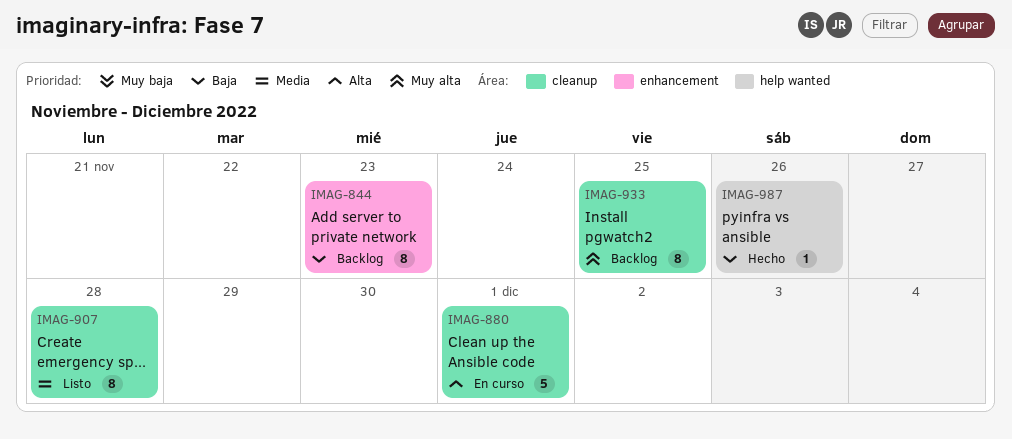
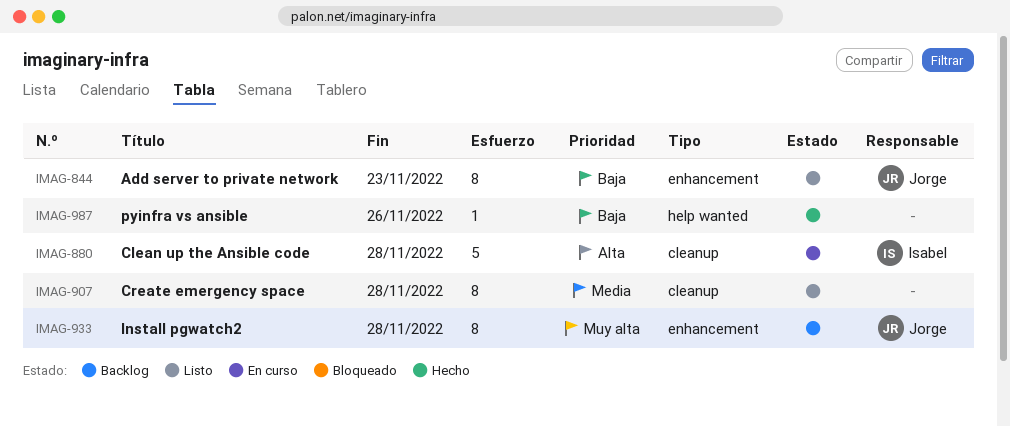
IMAG-844, status: Backlog -> Listo
IMAG-880, due: Dec 1 -> Nov 28
IMAG-933, label: cleanup -> enhancement
IMAG-933, due: Nov 25 -> Nov 28

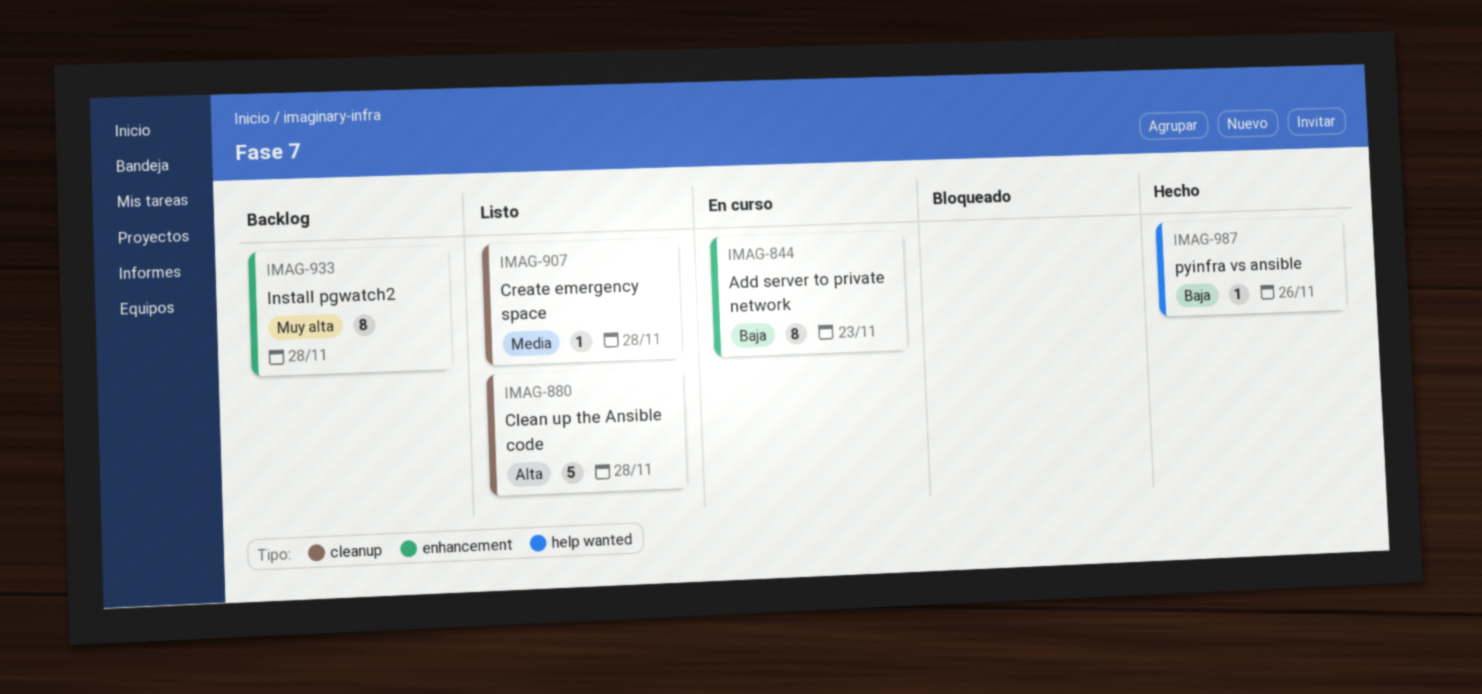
IMAG-844, status: Listo -> En curso
IMAG-880, status: En curso -> Listo
IMAG-907, estimate: 8 -> 1

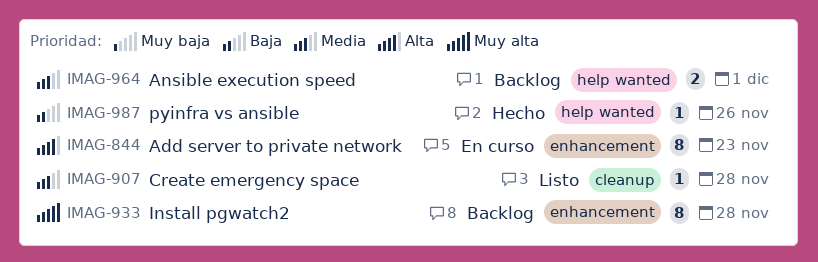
IMAG-844, priority: Baja -> Alta
IMAG-880: present -> none
IMAG-964: none -> present

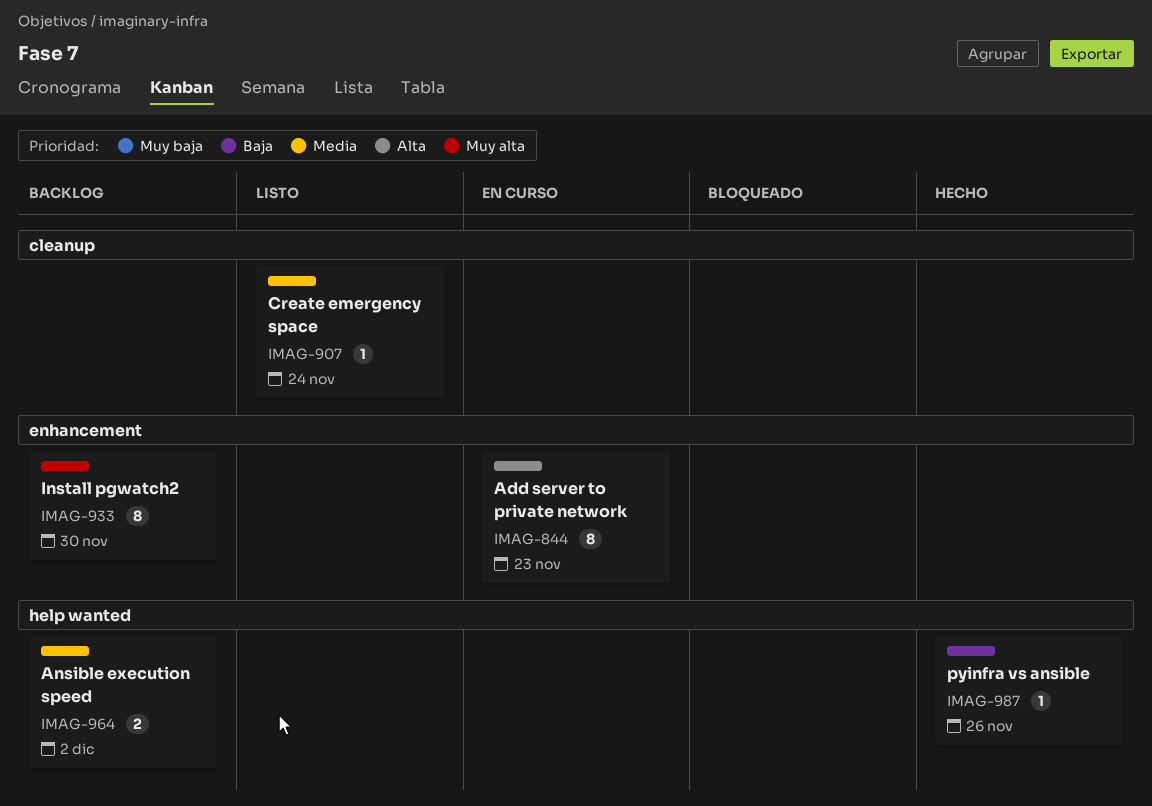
IMAG-907, due: Nov 28 -> Nov 24
IMAG-933, due: Nov 28 -> Nov 30
IMAG-964, due: Dec 1 -> Dec 2

